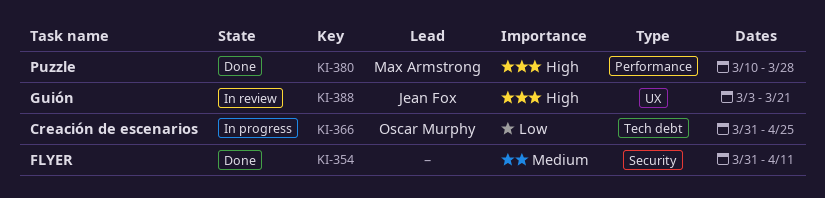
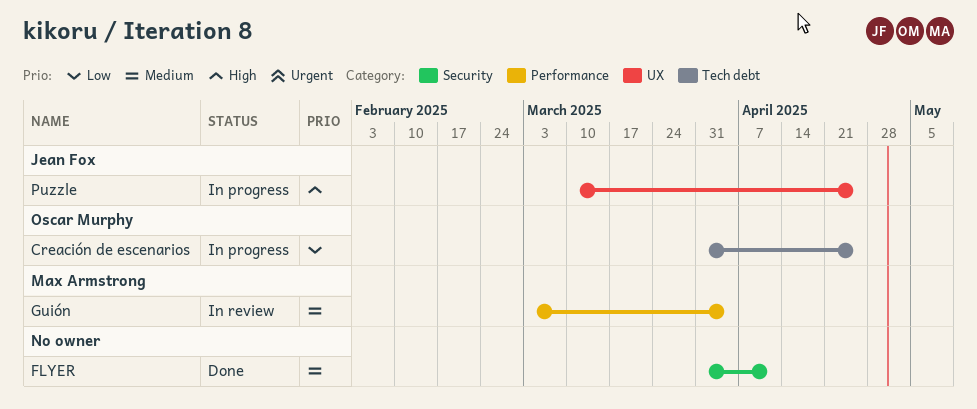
Guión, owner: Jean Fox -> Max Armstrong
Guión, priority: High -> Medium
Guión, label: UX -> Performance
Guión, due: Mar 21 -> Apr 4
Puzzle, status: Done -> In progress
Puzzle, owner: Max Armstrong -> Jean Fox
Puzzle, label: Performance -> UX
Puzzle, due: Mar 28 -> Apr 25

